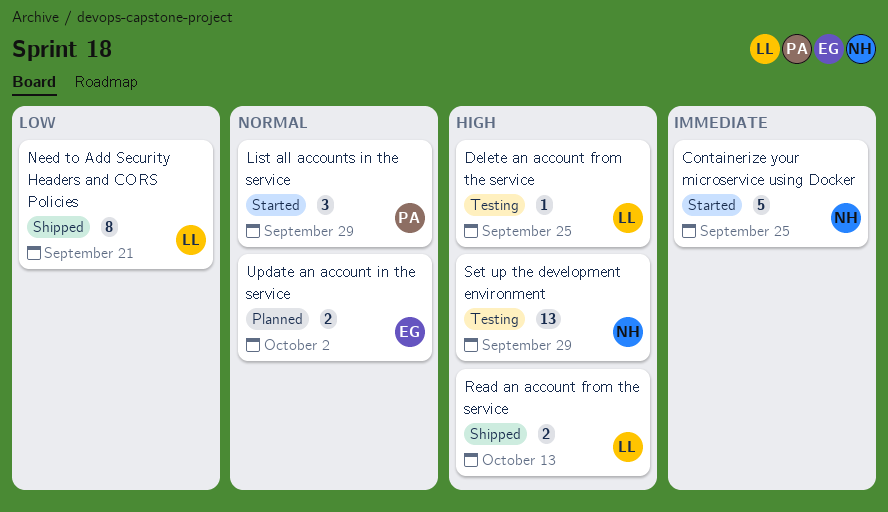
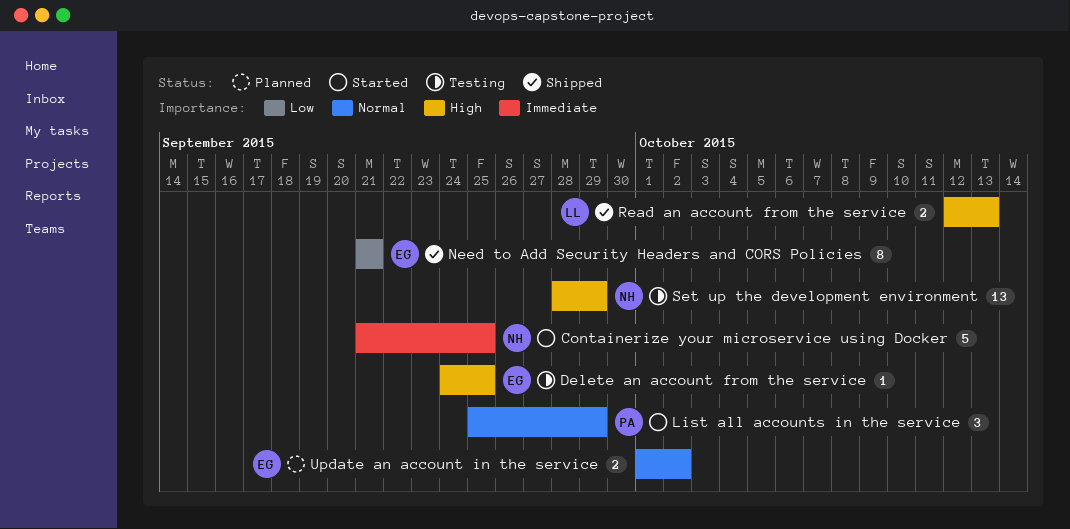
Delete an account from the service, owner: LL -> EG
Need to Add Security Headers and CORS Policies, owner: LL -> EG

